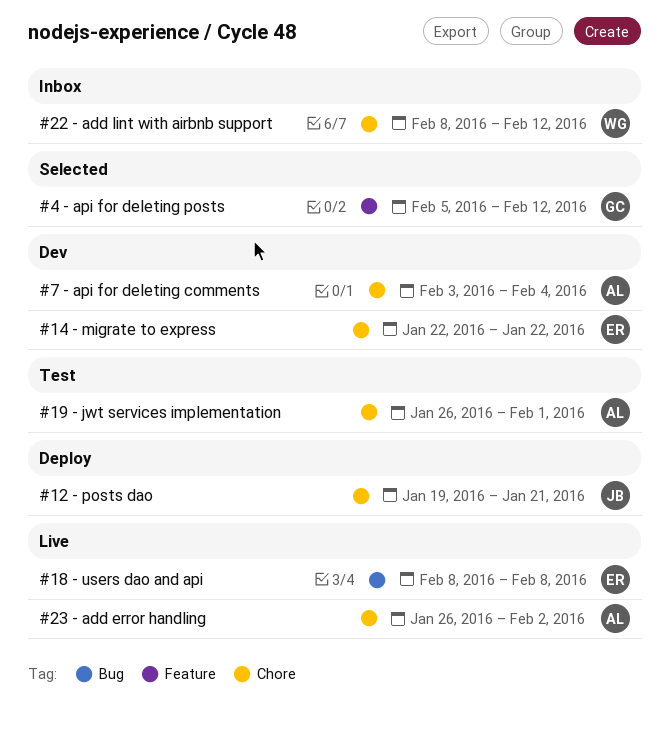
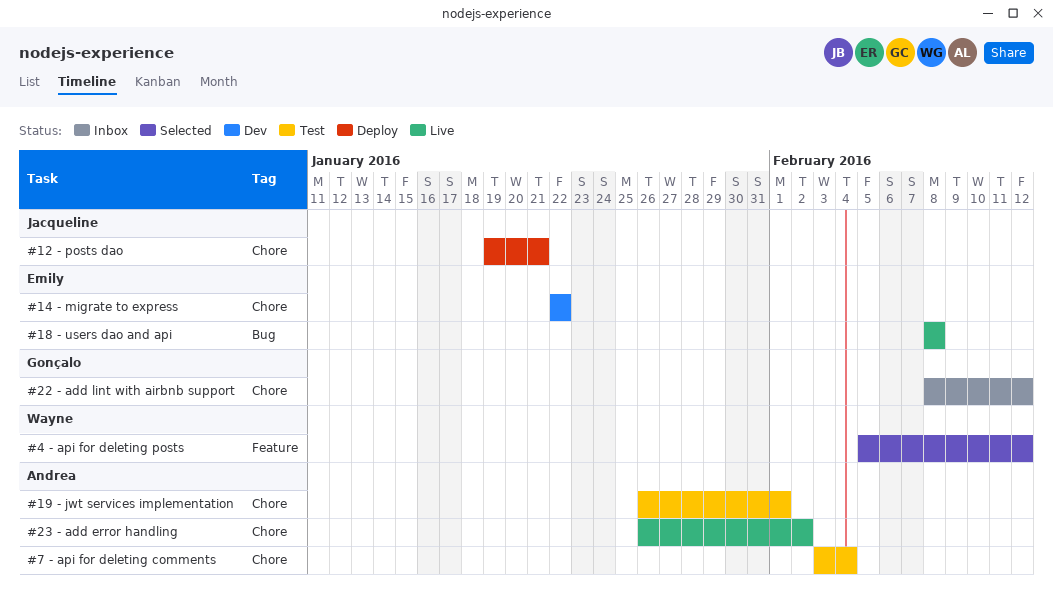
#22 - add lint with airbnb support, owner: Wayne -> Gonçalo
#4 - api for deleting posts, owner: Gonçalo -> Wayne
#7 - api for deleting comments, status: Dev -> Test

